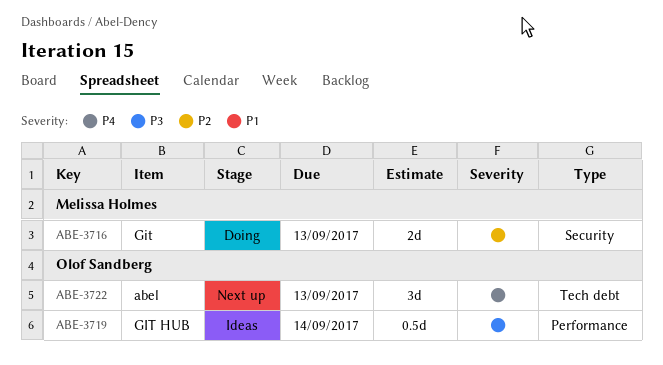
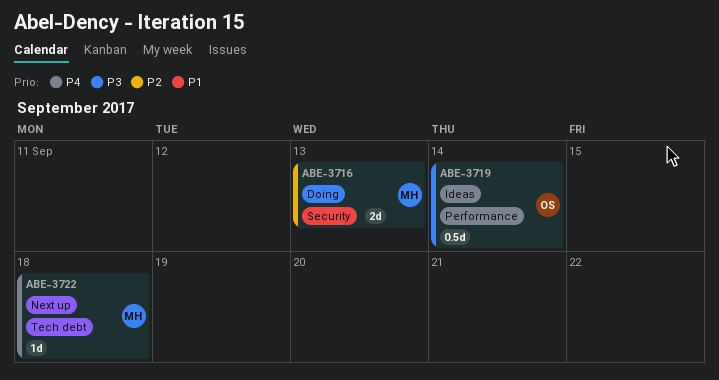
ABE-3722, owner: Olof Sandberg -> Melissa Holmes
ABE-3722, estimate: 3d -> 1d
ABE-3722, due: Sep 13 -> Sep 18

